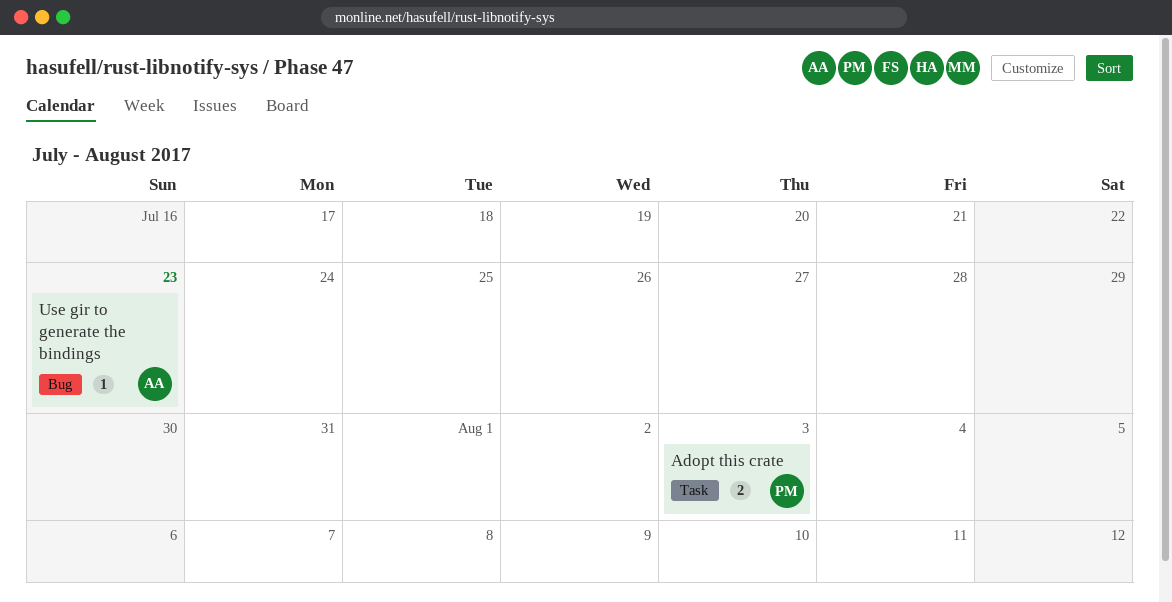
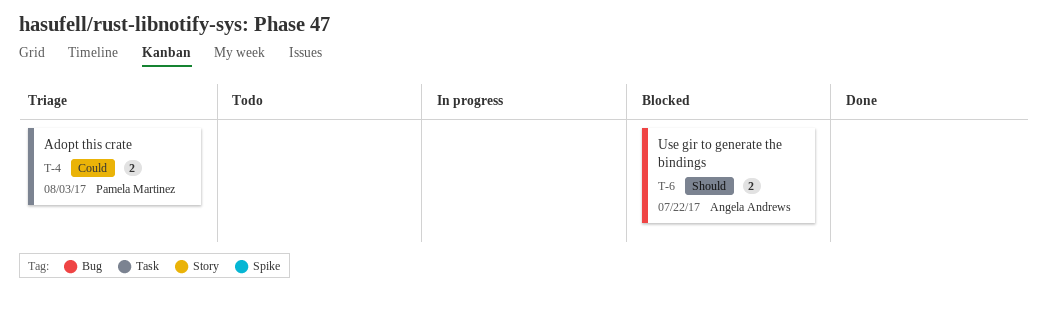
Use gir to generate the bindings, estimate: 1 -> 2
Use gir to generate the bindings, due: Jul 23 -> Jul 22

